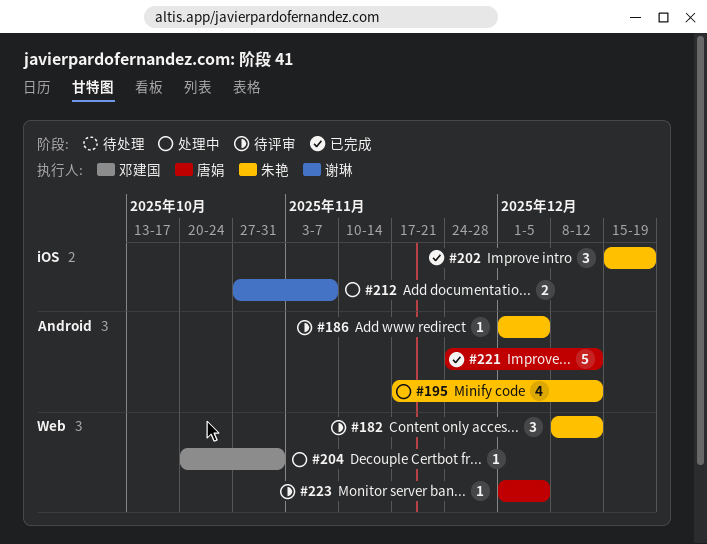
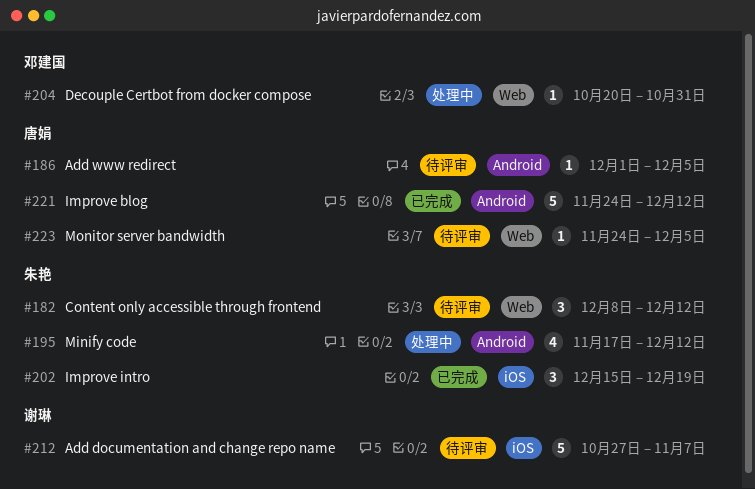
#186, owner: 朱艳 -> 唐娟
#212, status: 处理中 -> 待评审
#212, estimate: 2 -> 5
#223, start: Dec 1 -> Nov 24

